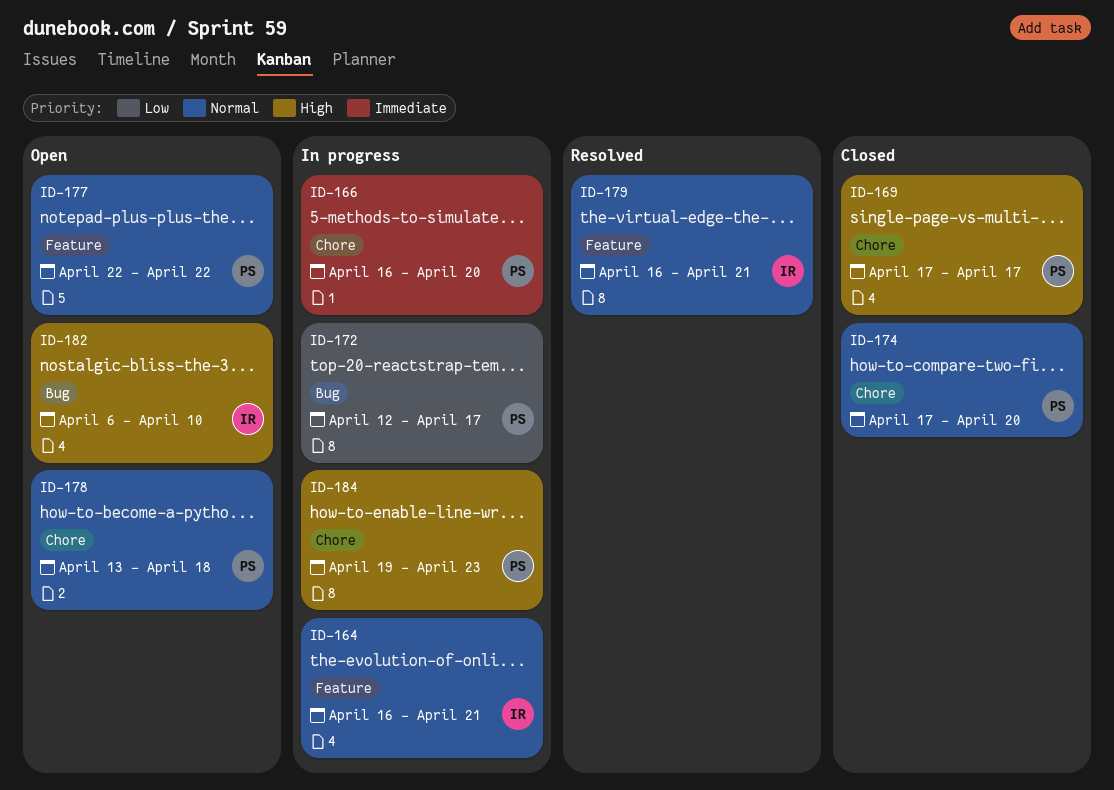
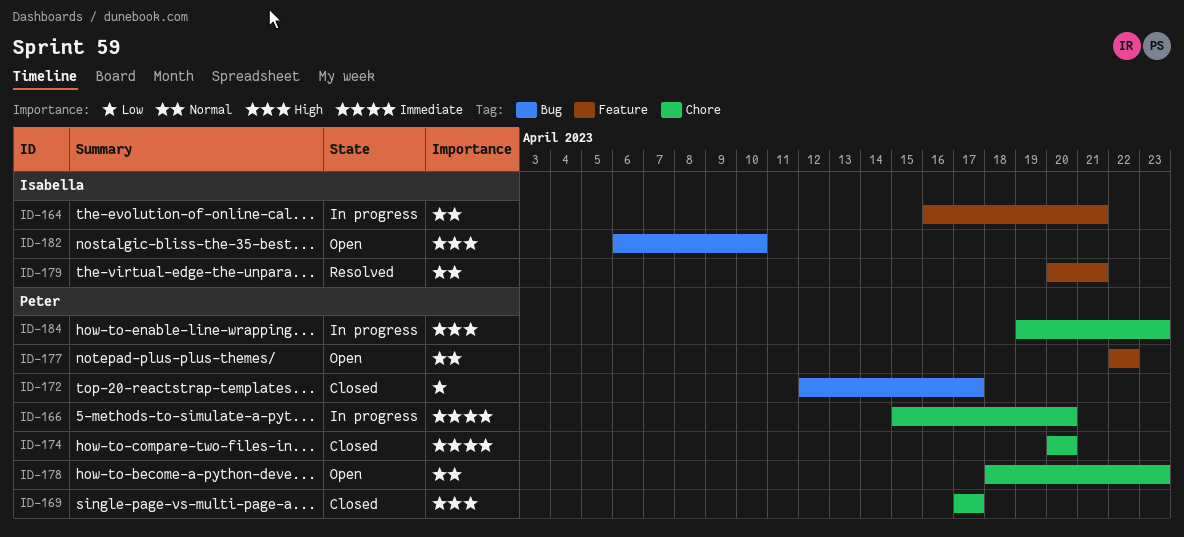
ID-166, start: Apr 16 -> Apr 15
ID-172, status: In progress -> Closed
ID-174, priority: Normal -> Immediate
ID-174, start: Apr 17 -> Apr 20
ID-178, start: Apr 13 -> Apr 18
ID-178, due: Apr 18 -> Apr 23
ID-179, start: Apr 16 -> Apr 20

